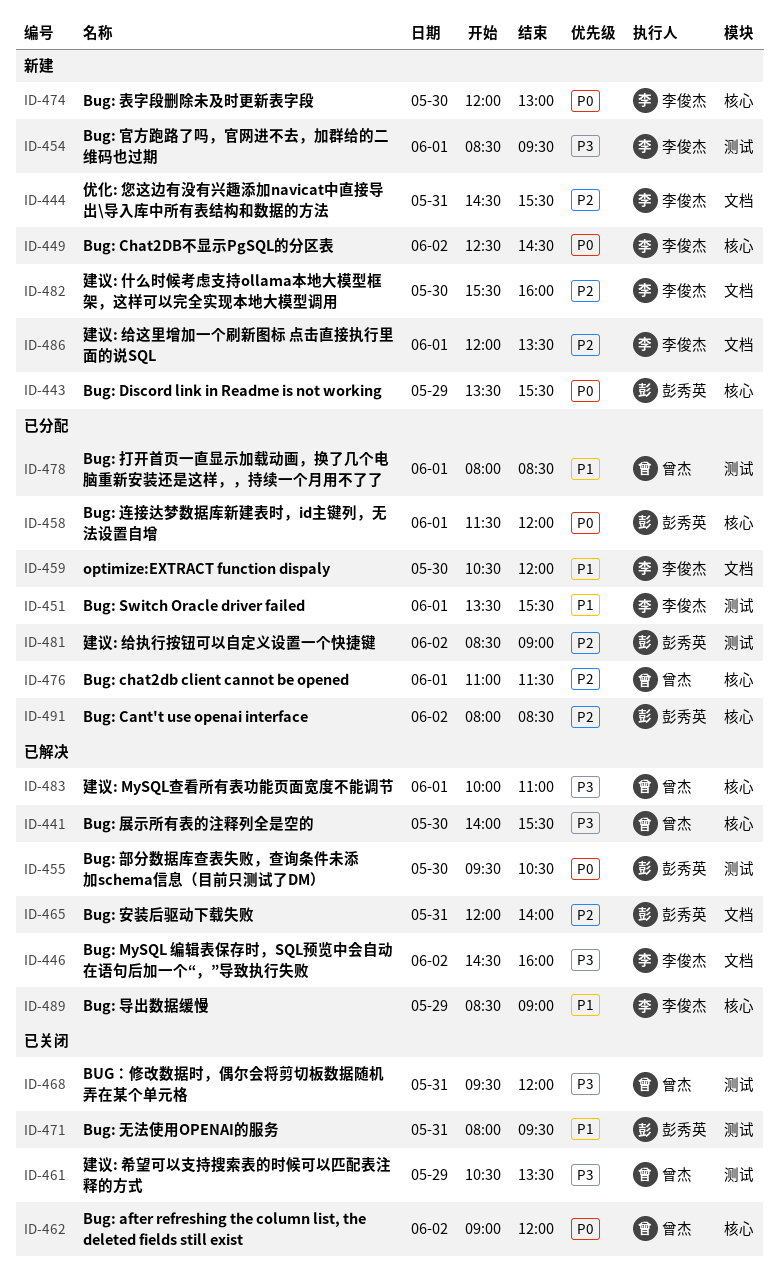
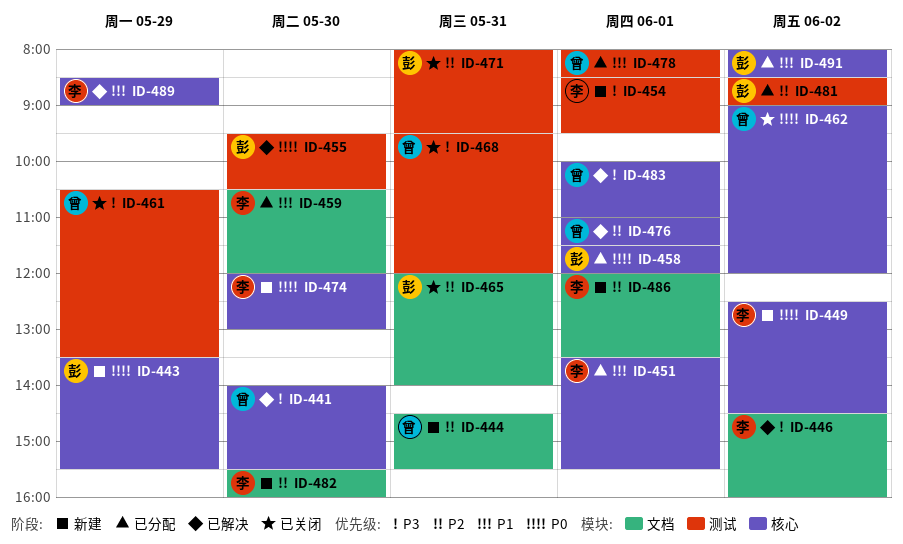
ID-444, owner: 李俊杰 -> 曾杰
ID-451, label: 测试 -> 核心
ID-465, status: 已解决 -> 已关闭
ID-471, priority: P1 -> P2
ID-476, status: 已分配 -> 已解决
ID-491, priority: P2 -> P1

